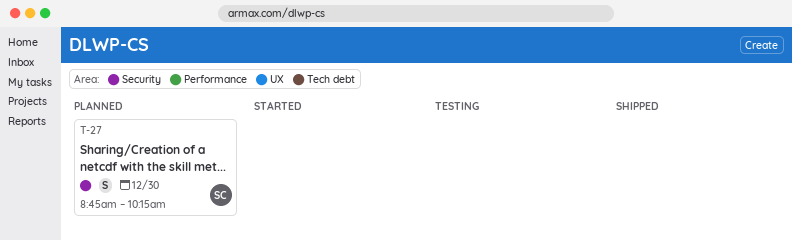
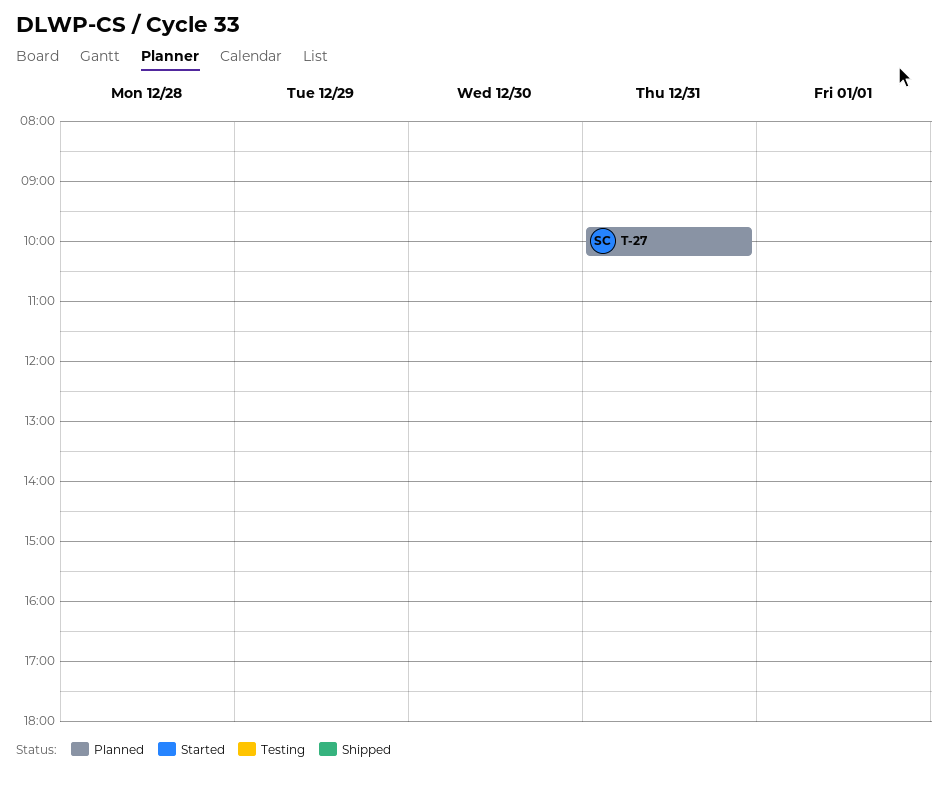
T-27, day: Dec 30 -> Dec 31
T-27, begins: 08:45 -> 09:45

